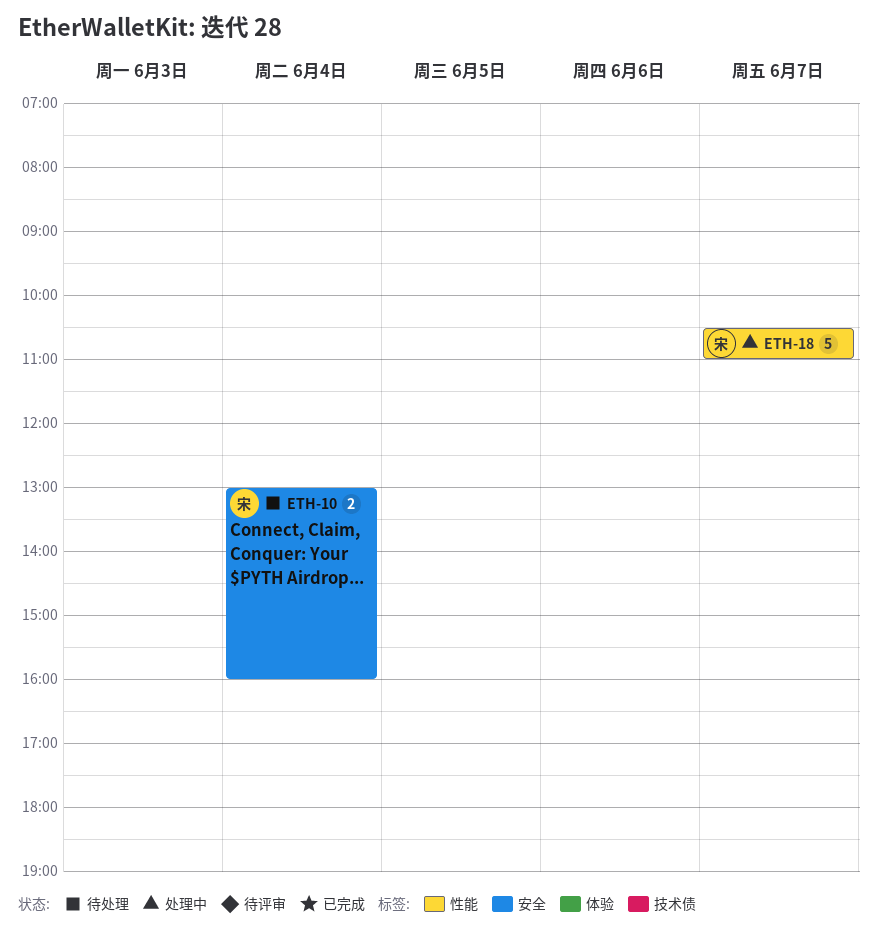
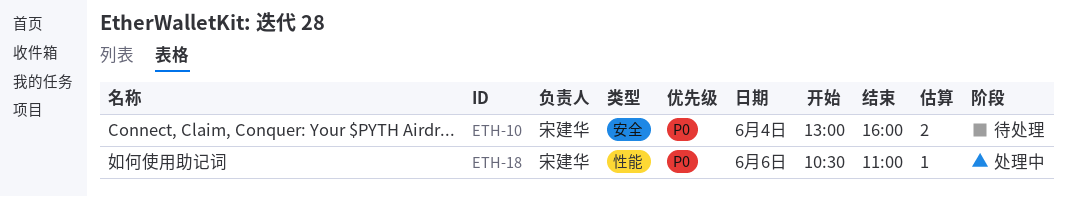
ETH-18, estimate: 5 -> 1
ETH-18, day: Jun 7 -> Jun 6

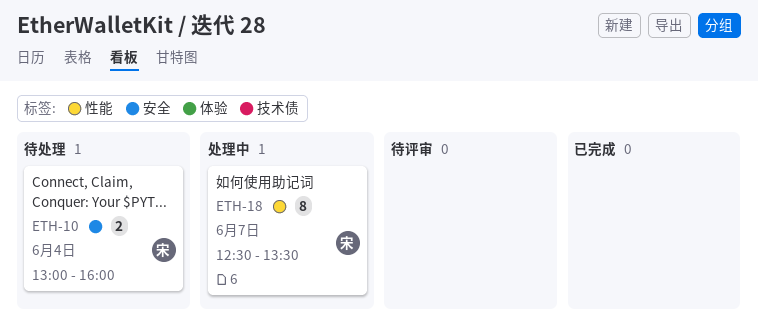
ETH-18, estimate: 1 -> 8
ETH-18, day: Jun 6 -> Jun 7
ETH-18, begins: 10:30 -> 12:30
ETH-18, ends: 11:00 -> 13:30

